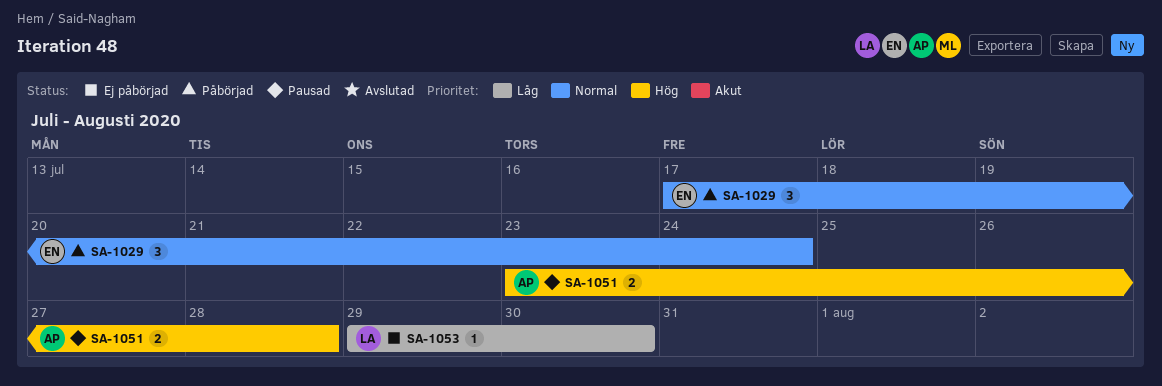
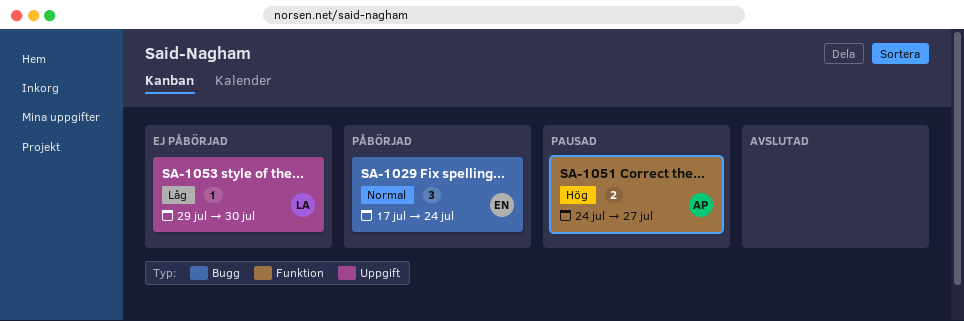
SA-1051, start: Jul 23 -> Jul 24
SA-1051, due: Jul 28 -> Jul 27

